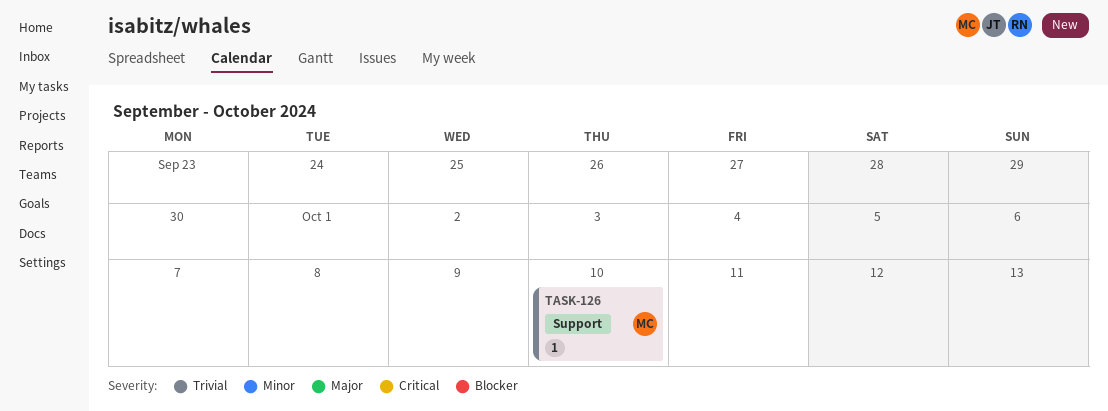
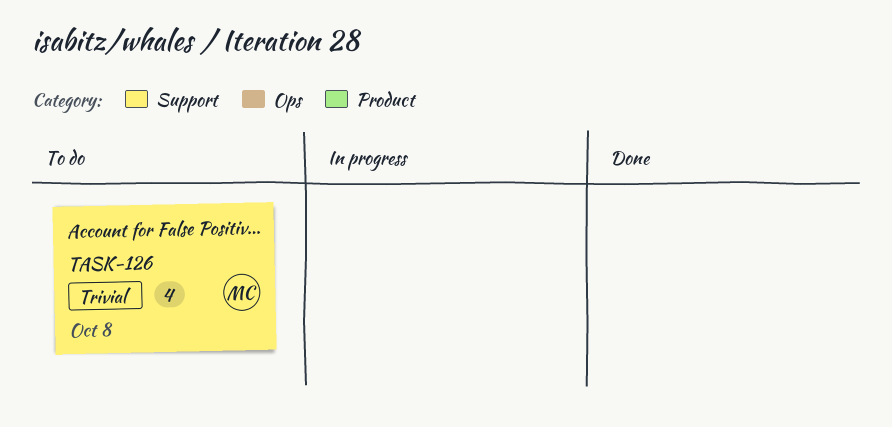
TASK-126, estimate: 1 -> 4
TASK-126, due: Oct 10 -> Oct 8

